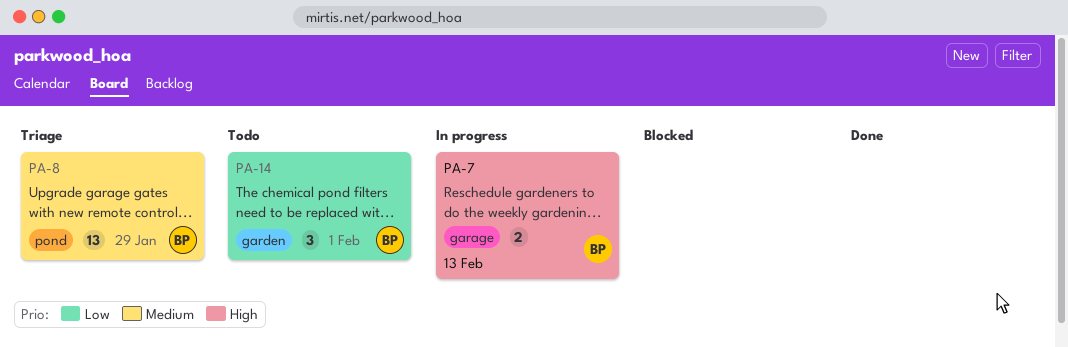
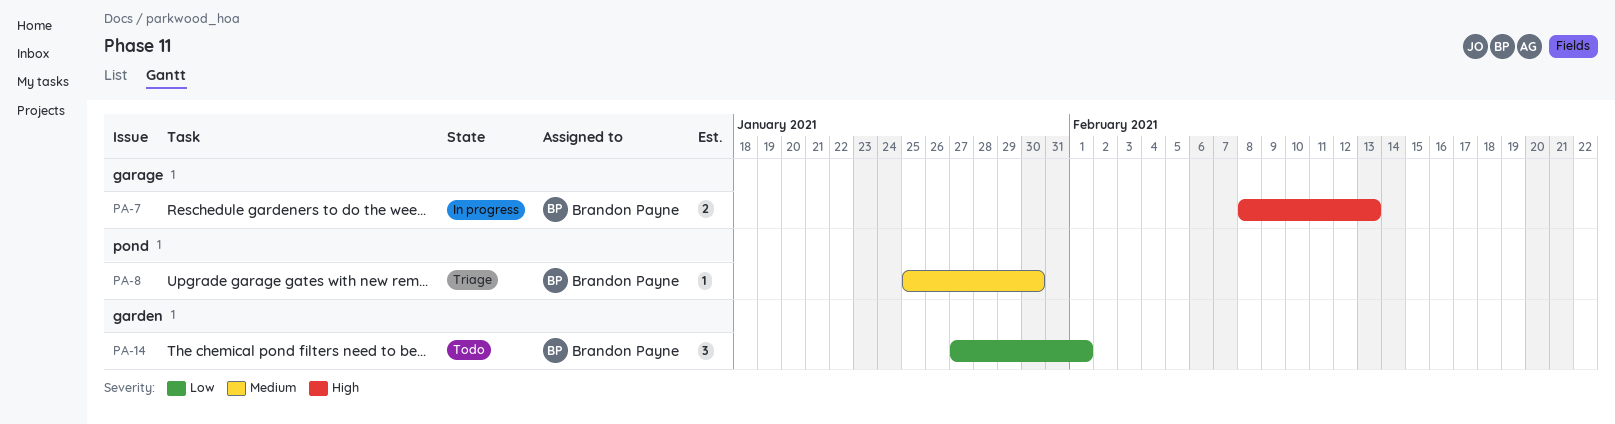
PA-8, estimate: 13 -> 1
PA-8, due: Jan 29 -> Jan 30

